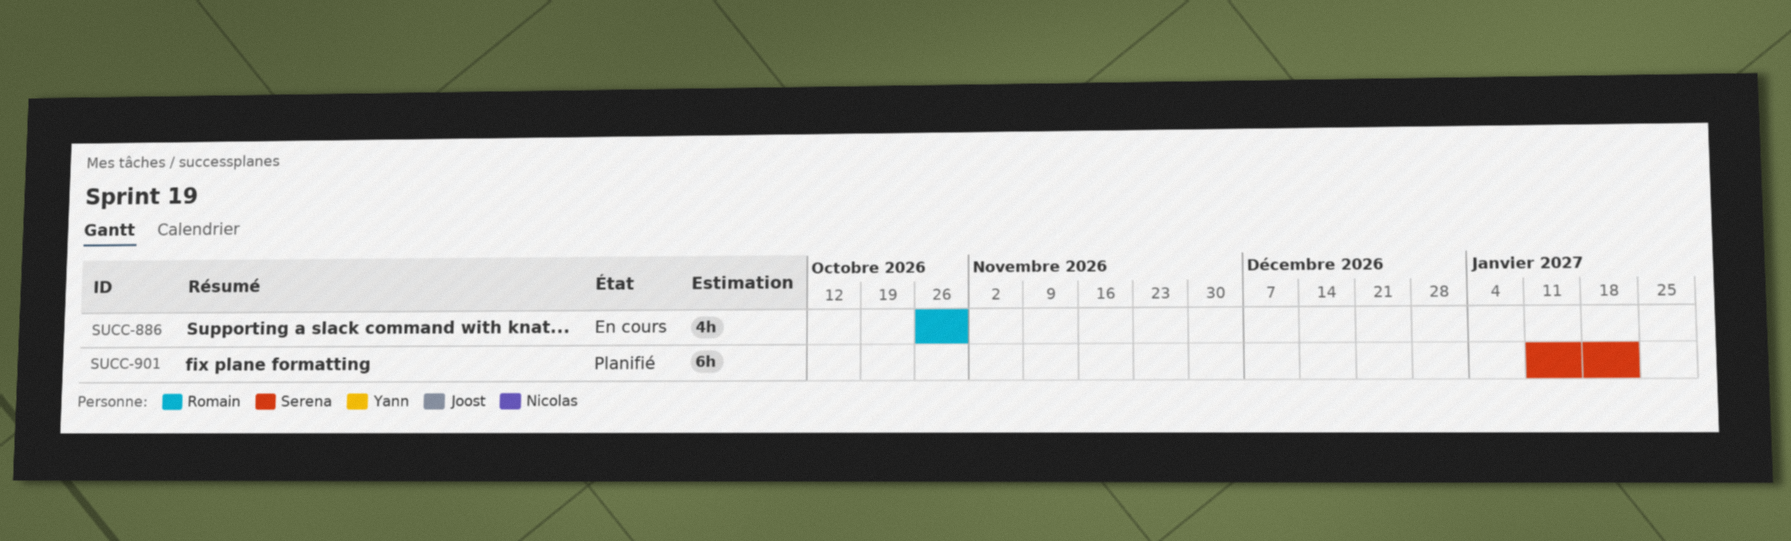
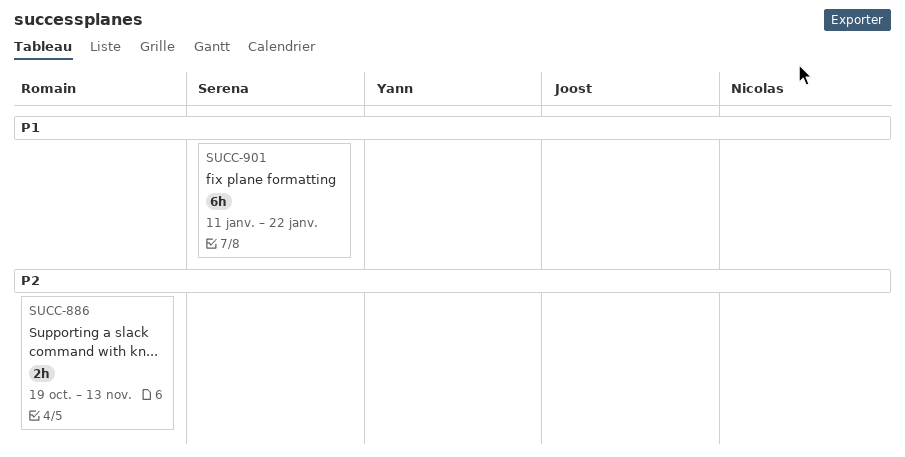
SUCC-886, estimate: 4h -> 2h
SUCC-886, start: Oct 26 -> Oct 19
SUCC-886, due: Oct 30 -> Nov 13

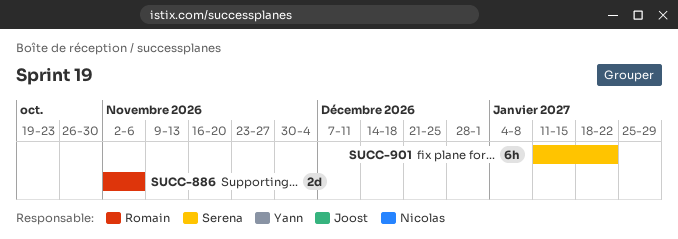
SUCC-886, estimate: 2h -> 2d
SUCC-886, start: Oct 19 -> Nov 2
SUCC-886, due: Nov 13 -> Nov 6

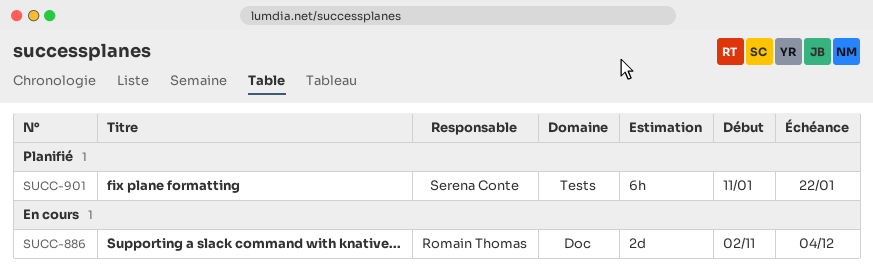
SUCC-886, due: Nov 6 -> Dec 4

